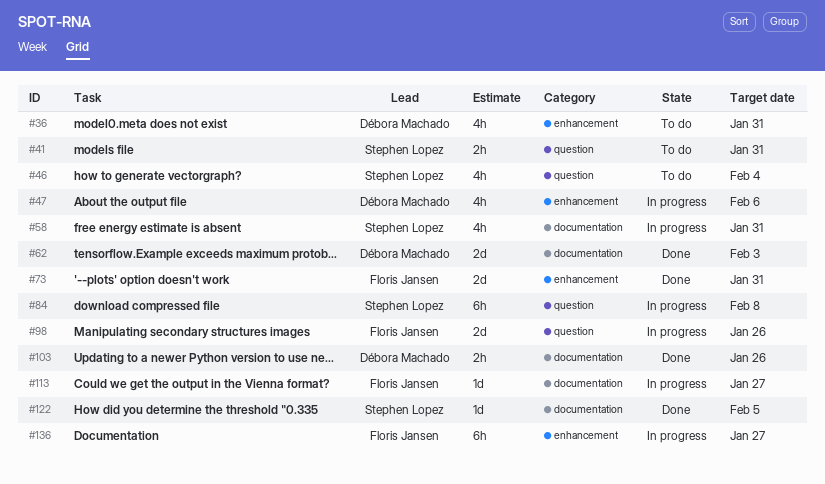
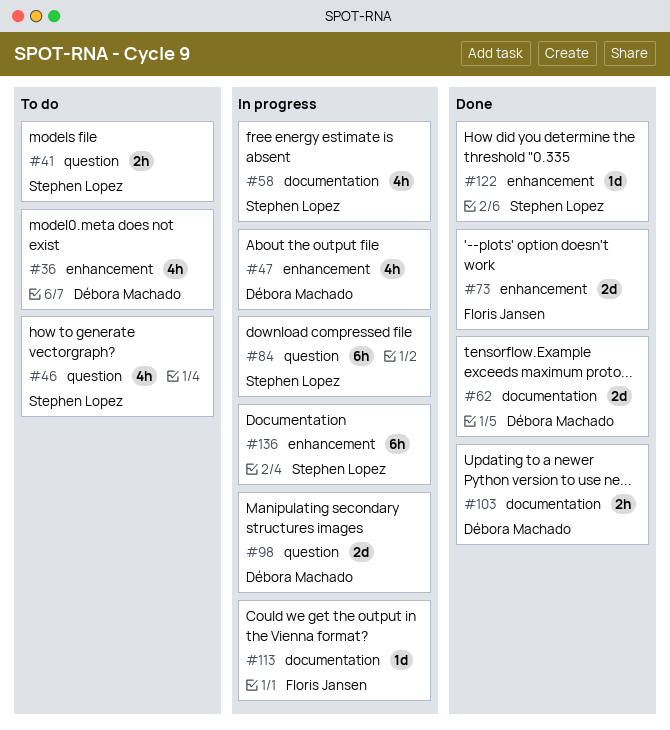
#98, owner: Floris Jansen -> Débora Machado
#122, label: documentation -> enhancement
#136, owner: Floris Jansen -> Stephen Lopez

